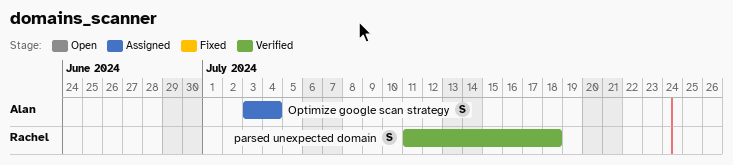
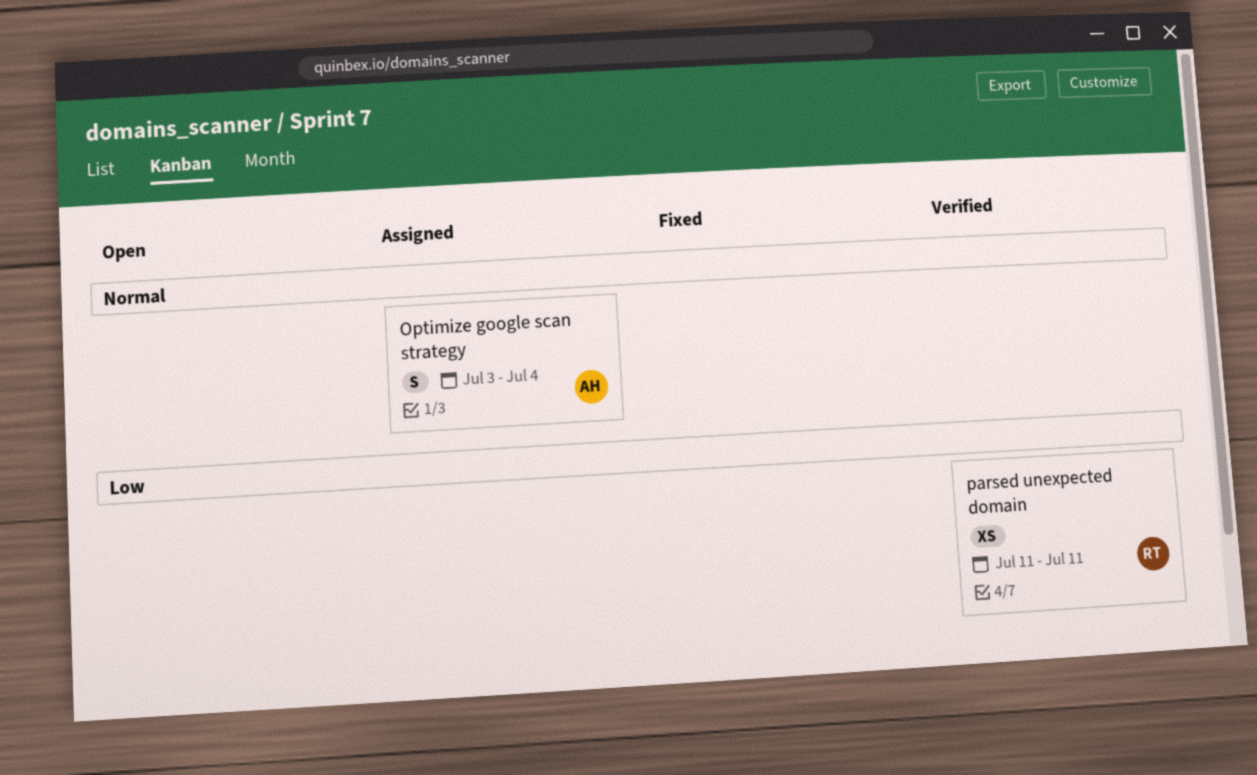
parsed unexpected domain, estimate: S -> XS
parsed unexpected domain, due: Jul 18 -> Jul 11

